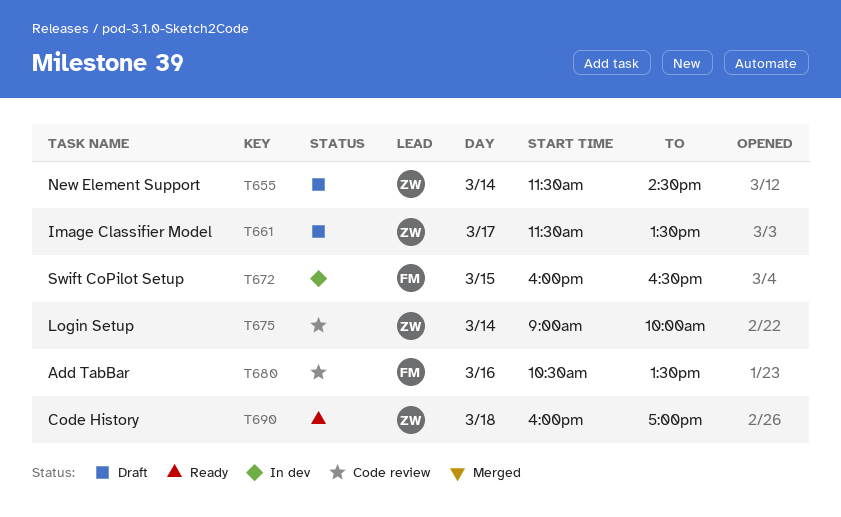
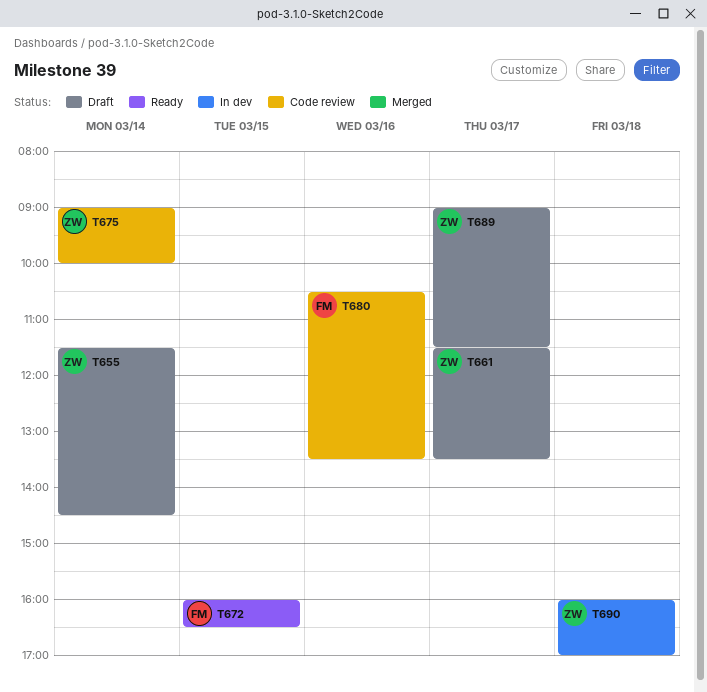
T672, status: In dev -> Ready
T689: none -> present
T690, status: Ready -> In dev

